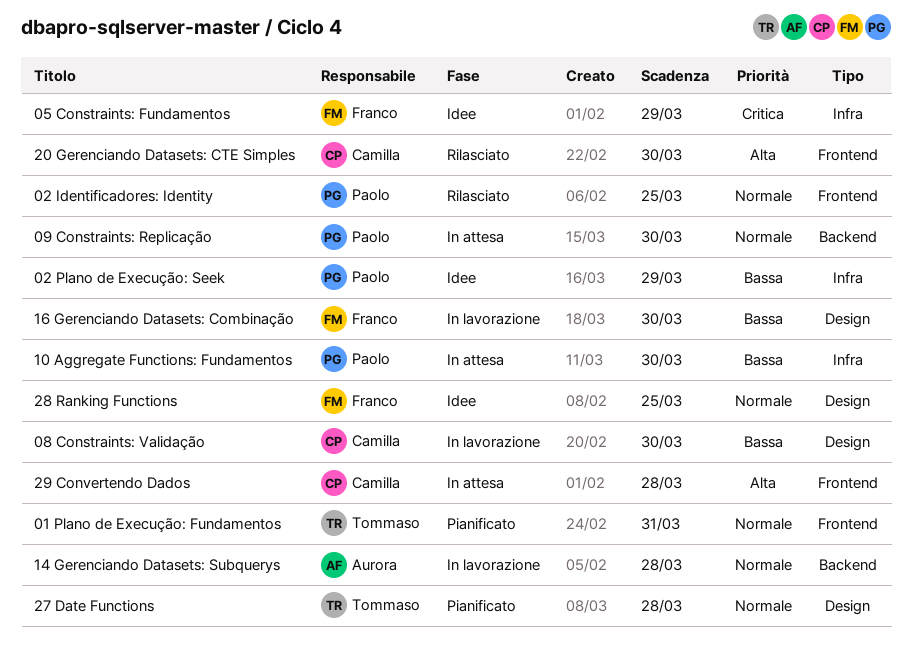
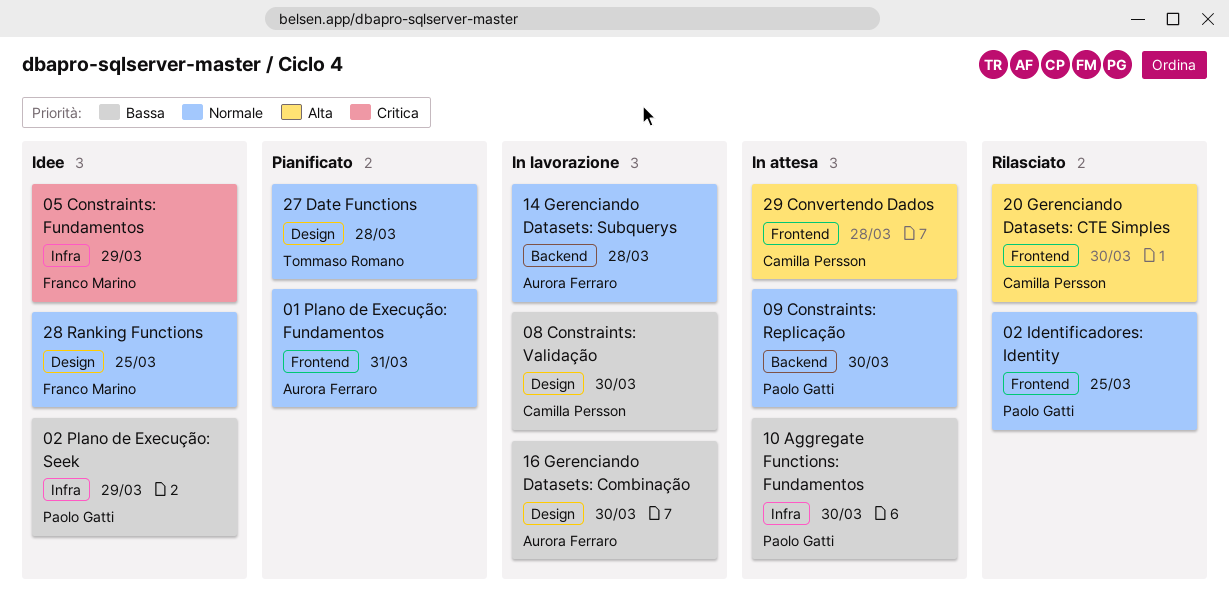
01 Plano de Execução: Fundamentos, owner: Tommaso Romano -> Aurora Ferraro
16 Gerenciando Datasets: Combinação, owner: Franco Marino -> Aurora Ferraro

